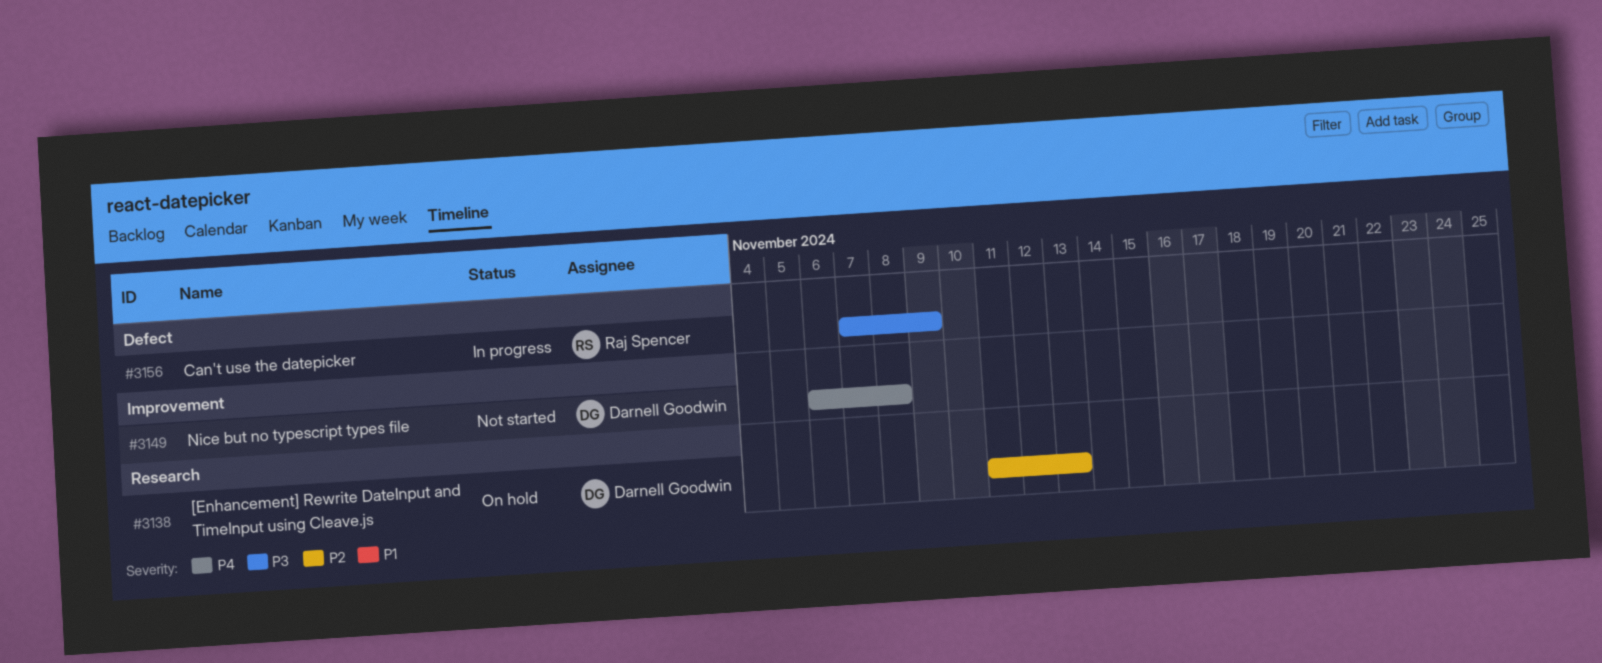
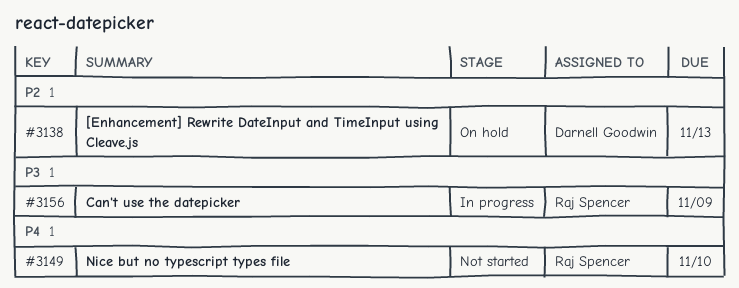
#3149, owner: Darnell Goodwin -> Raj Spencer
#3149, due: Nov 8 -> Nov 10

